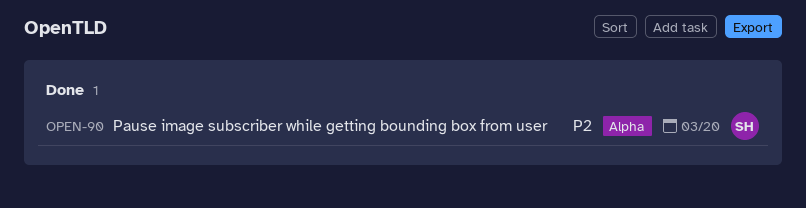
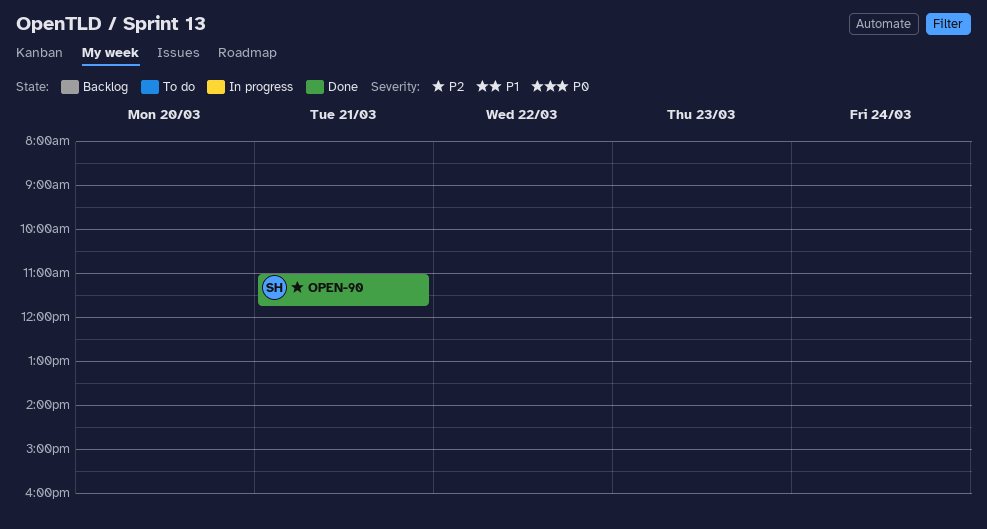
OPEN-90, day: Mar 20 -> Mar 21

